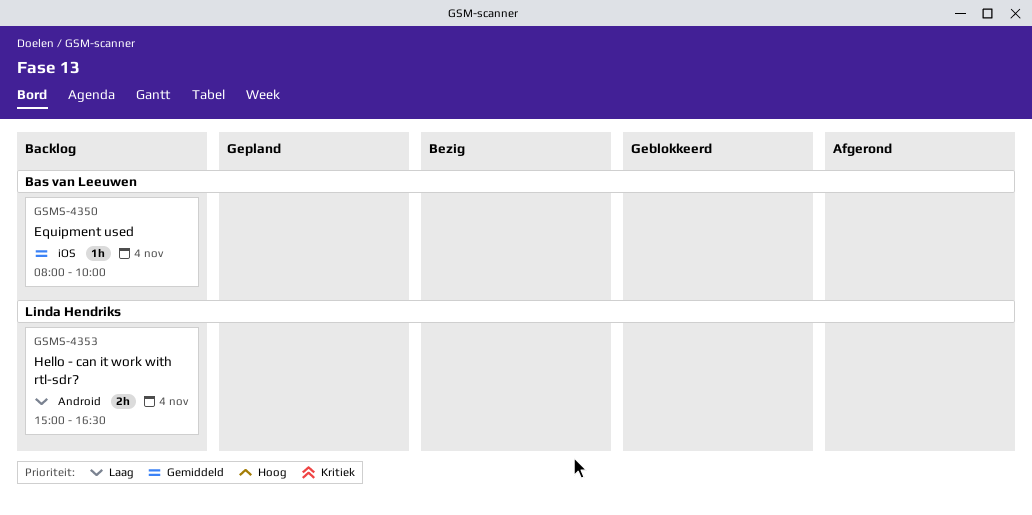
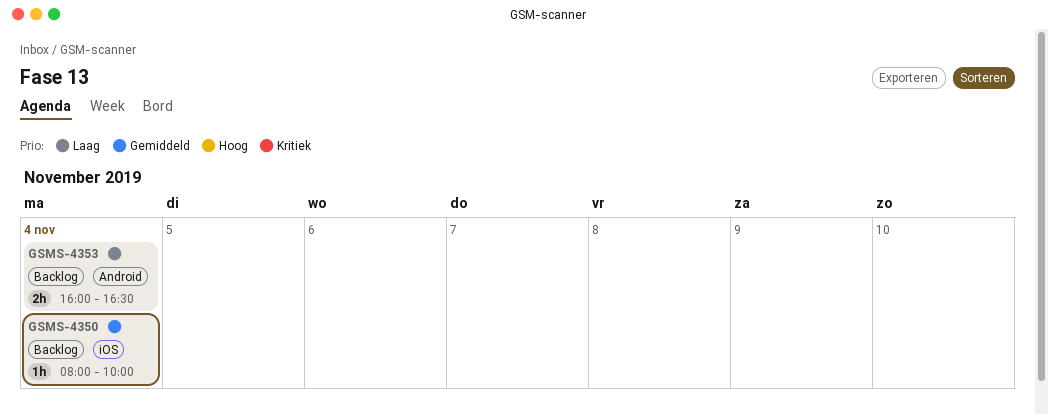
GSMS-4353, begins: 15:00 -> 16:00

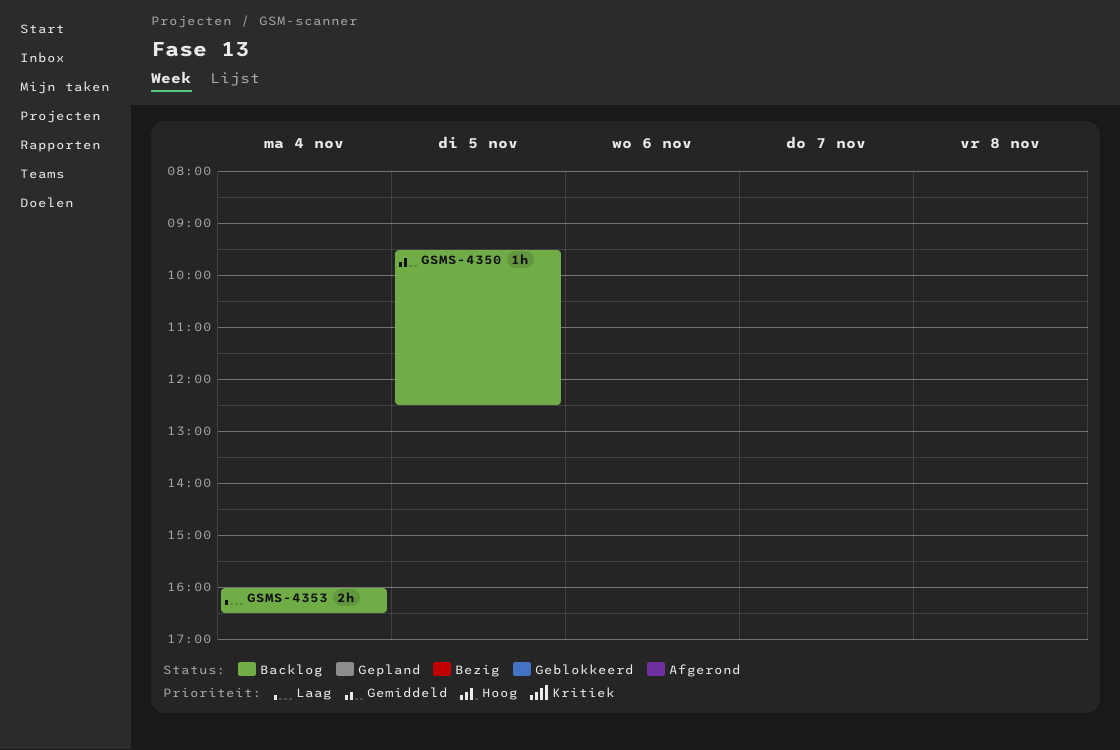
GSMS-4350, day: Nov 4 -> Nov 5
GSMS-4350, begins: 08:00 -> 09:30
GSMS-4350, ends: 10:00 -> 12:30

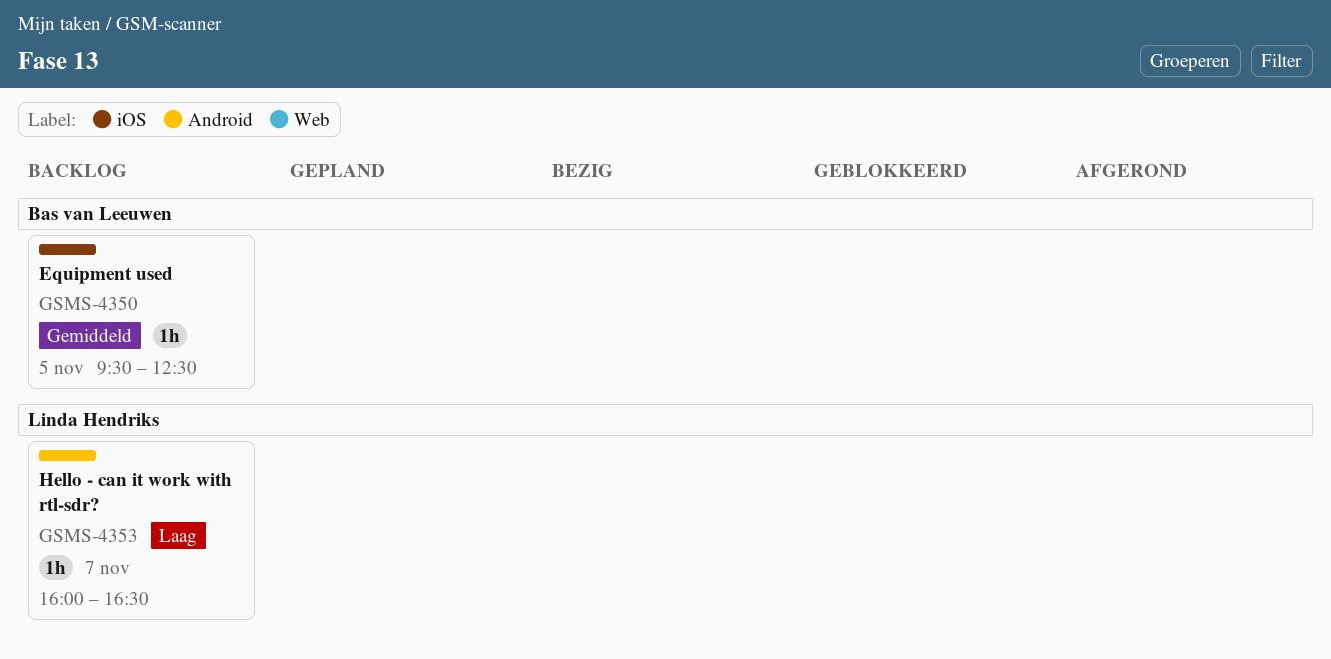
GSMS-4353, estimate: 2h -> 1h
GSMS-4353, day: Nov 4 -> Nov 7

